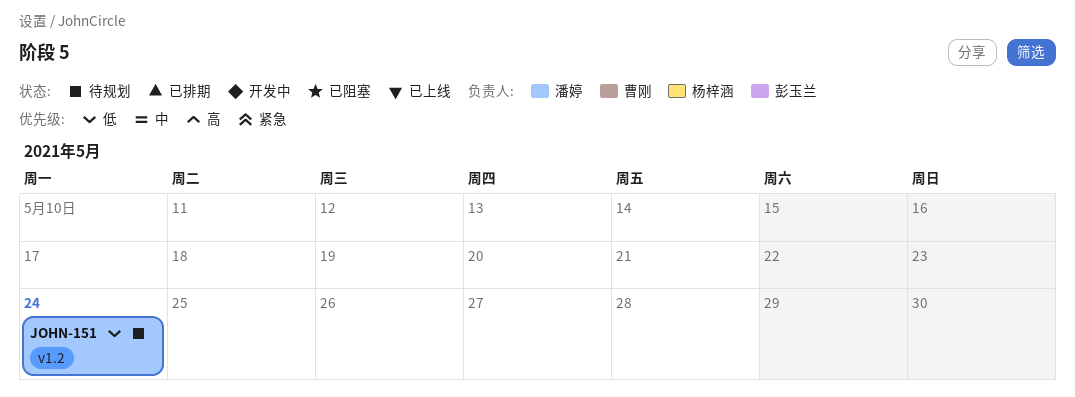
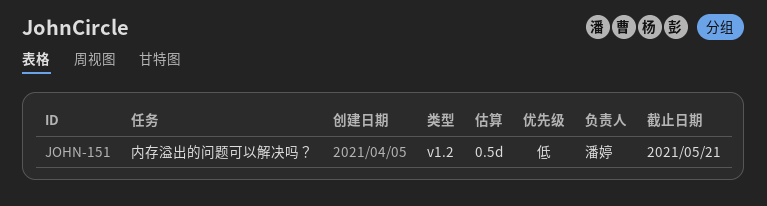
JOHN-151, due: May 24 -> May 21

